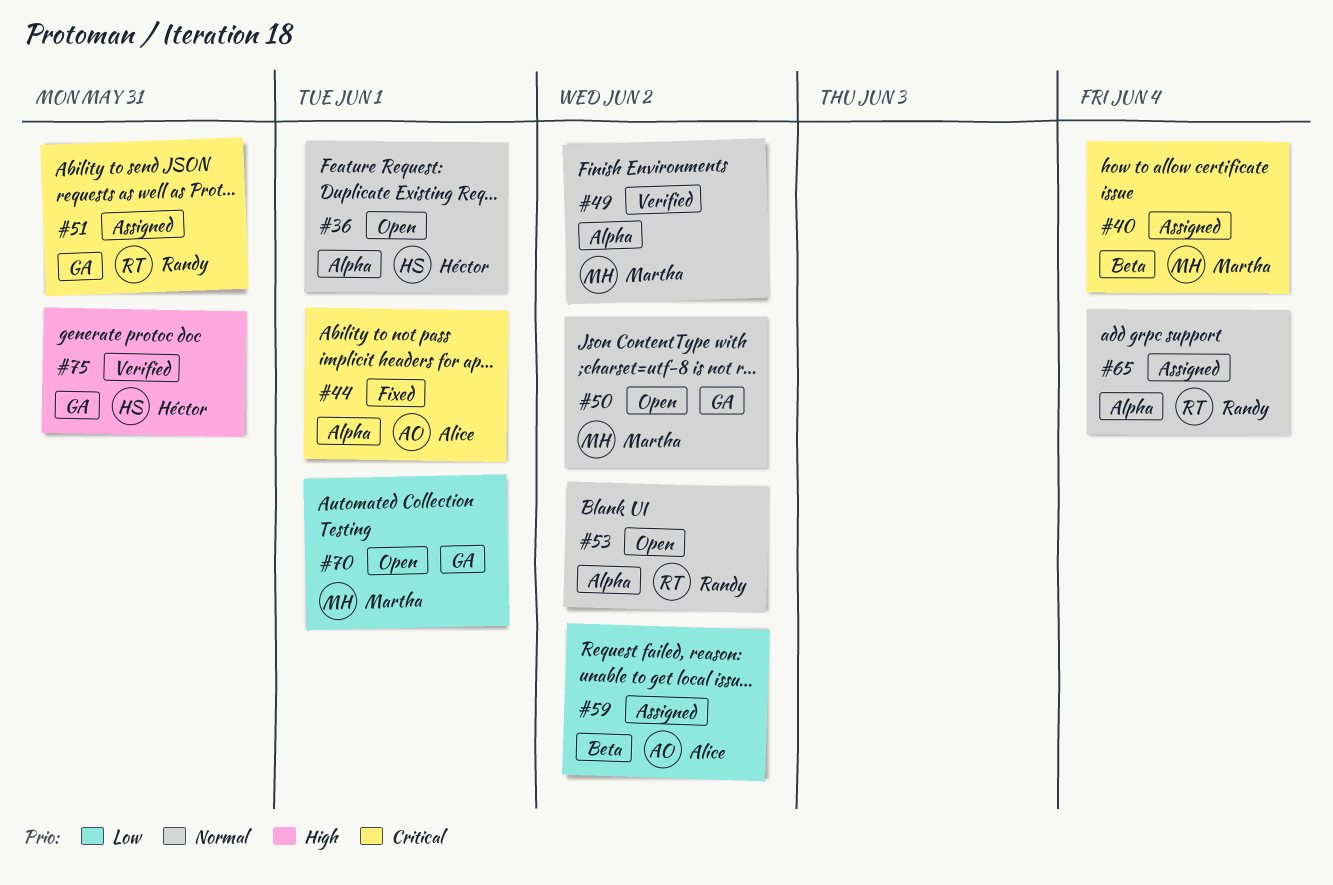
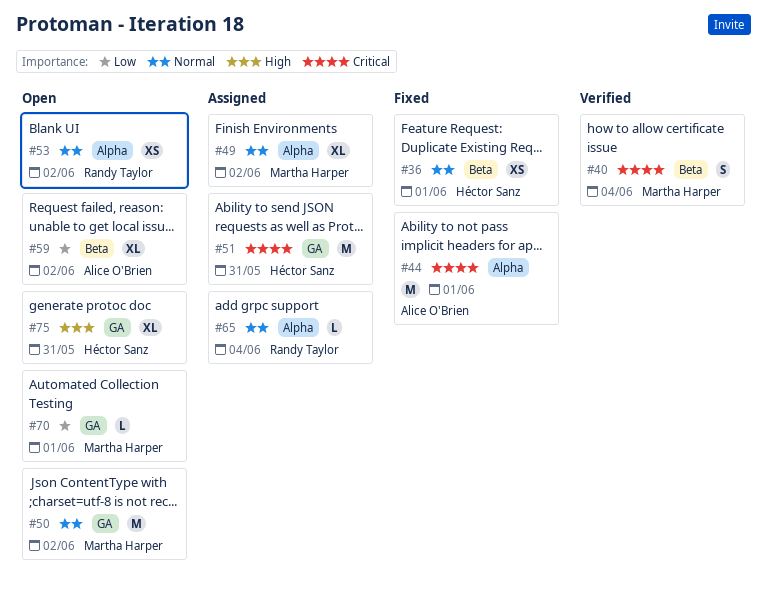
#36, status: Open -> Fixed
#36, label: Alpha -> Beta
#40, status: Assigned -> Verified
#49, status: Verified -> Assigned
#51, owner: Randy Taylor -> Héctor Sanz
#59, status: Assigned -> Open
#75, status: Verified -> Open

